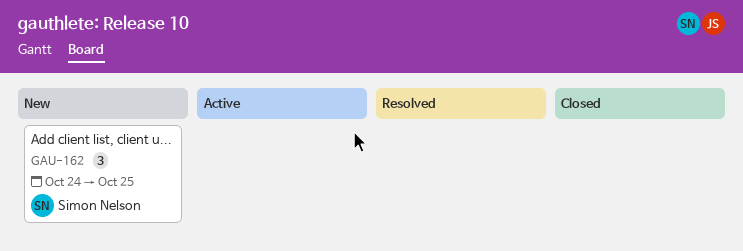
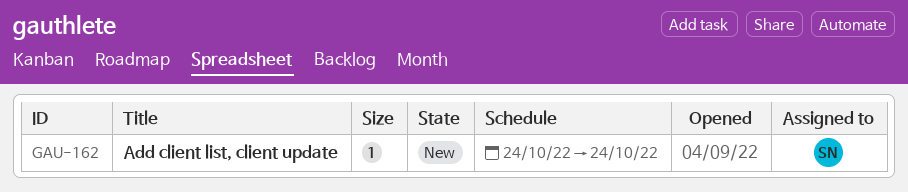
GAU-162, estimate: 3 -> 1
GAU-162, due: Oct 25 -> Oct 24

